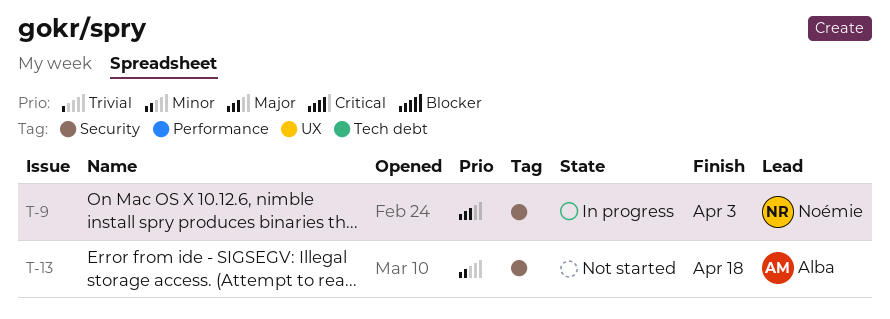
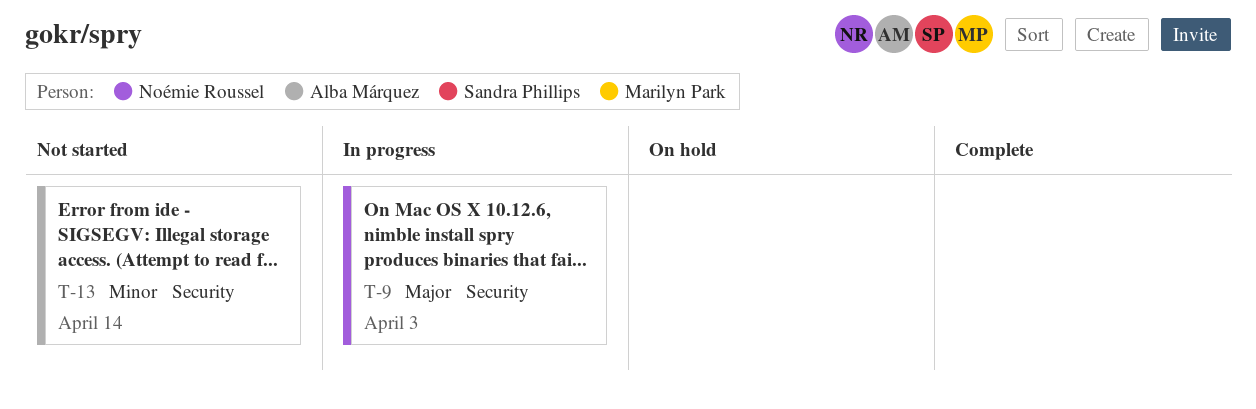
T-13, due: Apr 18 -> Apr 14

